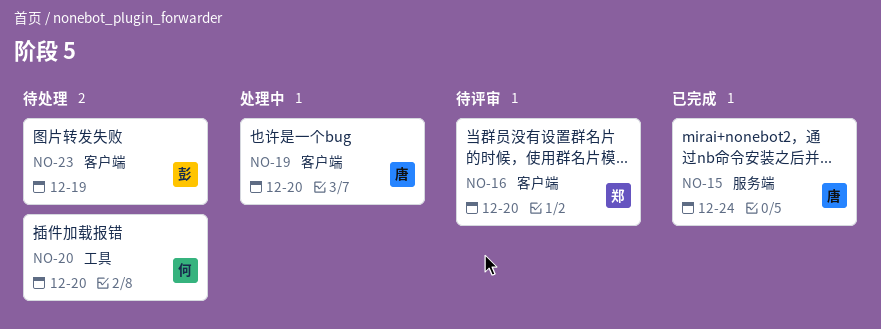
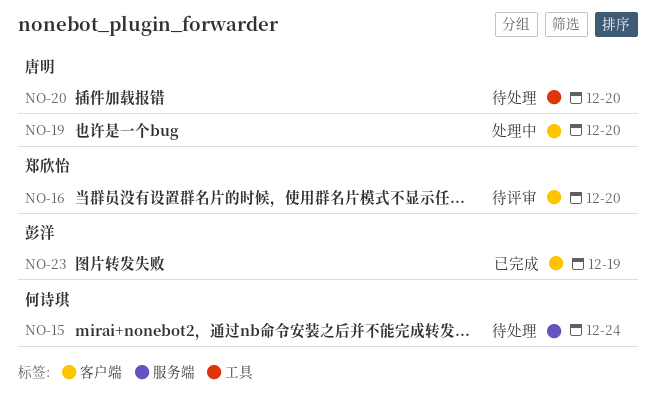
NO-15, status: 已完成 -> 待处理
NO-15, owner: 唐明 -> 何诗琪
NO-20, owner: 何诗琪 -> 唐明
NO-23, status: 待处理 -> 已完成

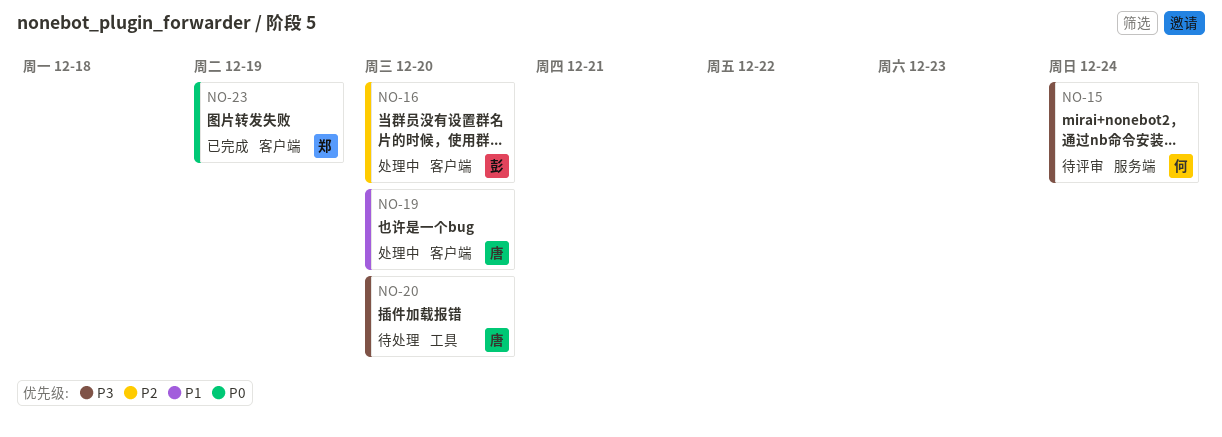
NO-15, status: 待处理 -> 待评审
NO-16, status: 待评审 -> 处理中
NO-16, owner: 郑欣怡 -> 彭洋
NO-23, owner: 彭洋 -> 郑欣怡

